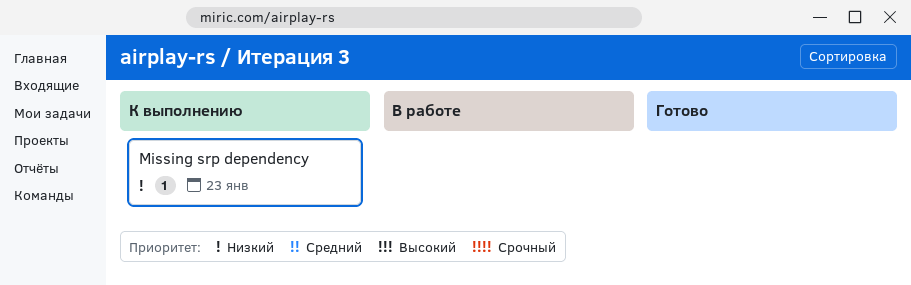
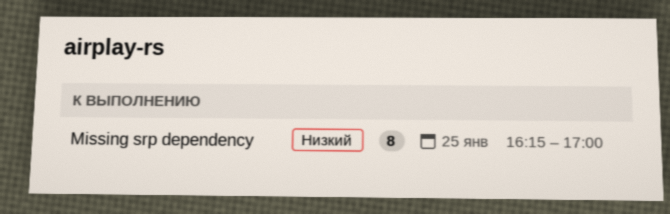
Missing srp dependency, estimate: 1 -> 8
Missing srp dependency, day: Jan 23 -> Jan 25

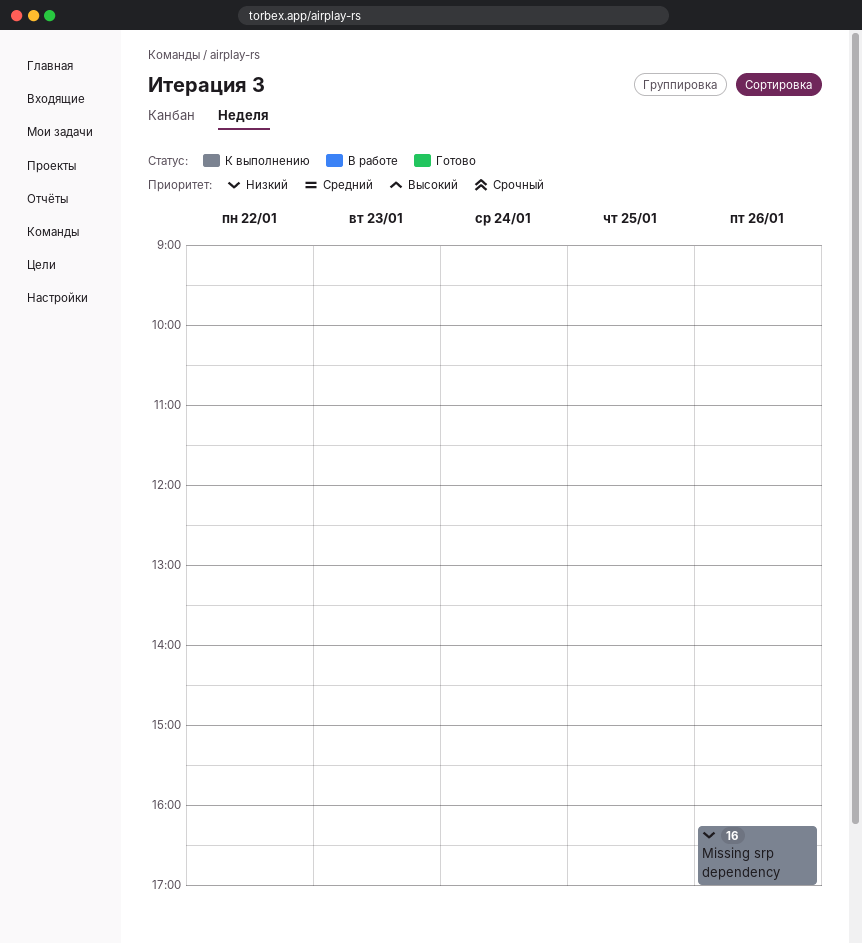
Missing srp dependency, estimate: 8 -> 16
Missing srp dependency, day: Jan 25 -> Jan 26

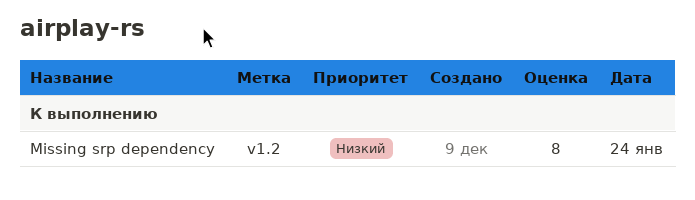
Missing srp dependency, estimate: 16 -> 8
Missing srp dependency, day: Jan 26 -> Jan 24

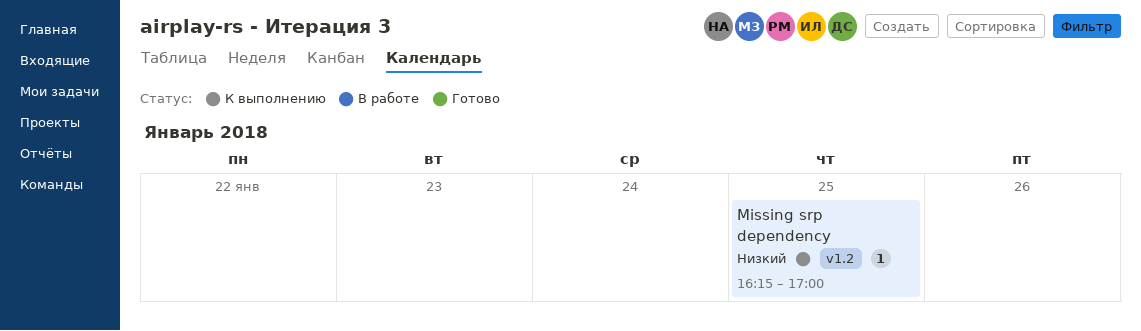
Missing srp dependency, estimate: 8 -> 1
Missing srp dependency, day: Jan 24 -> Jan 25

